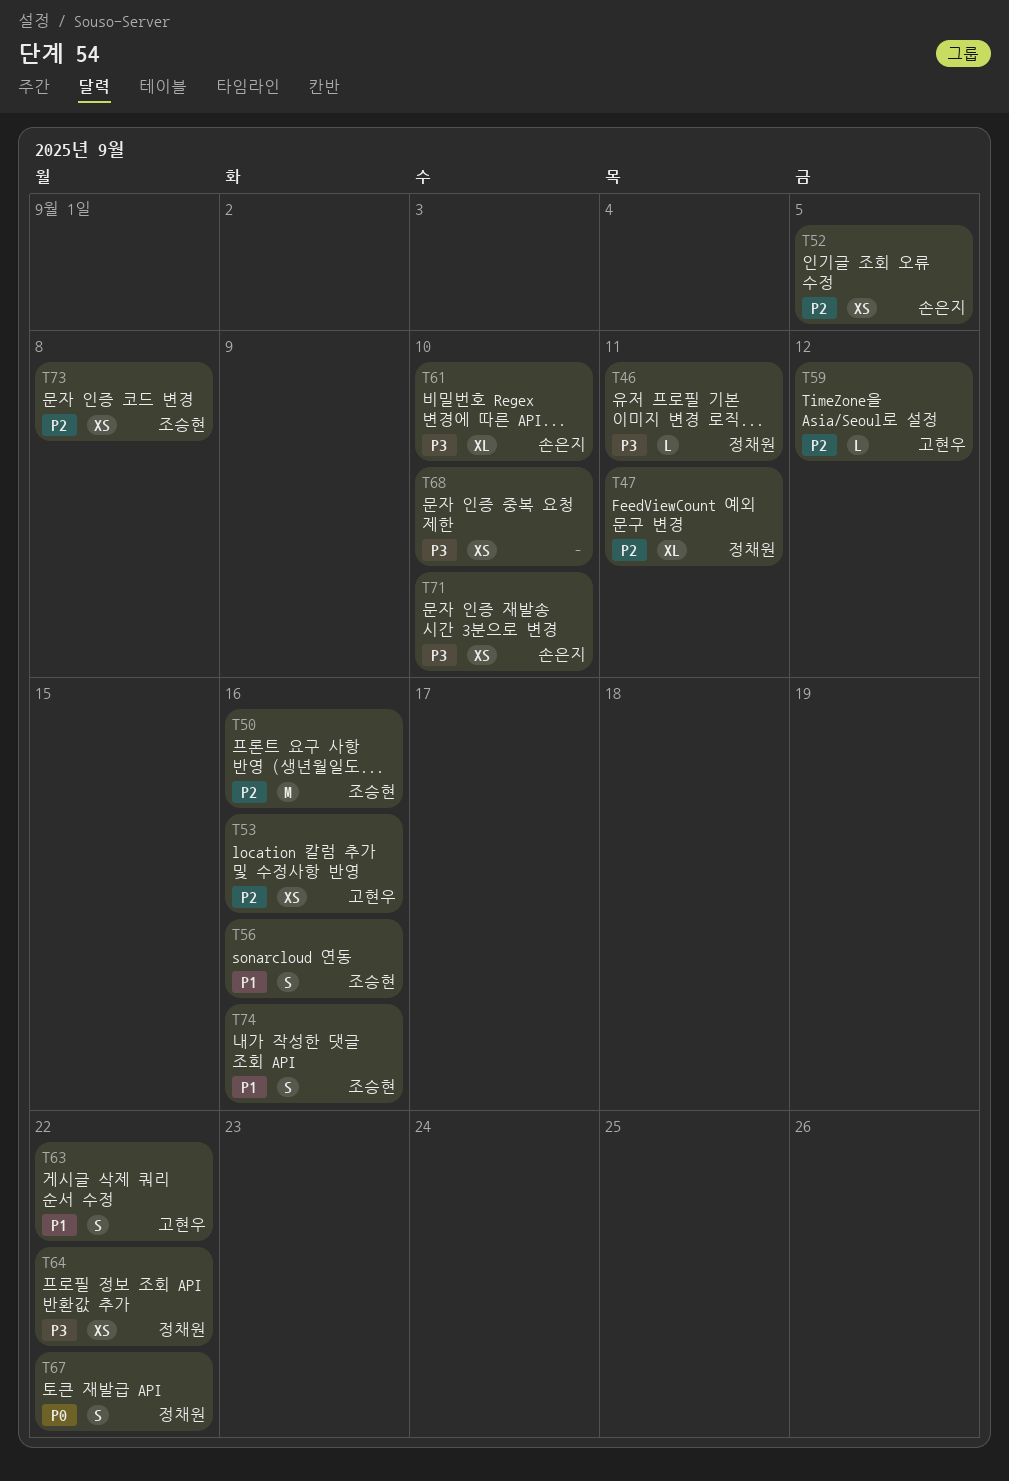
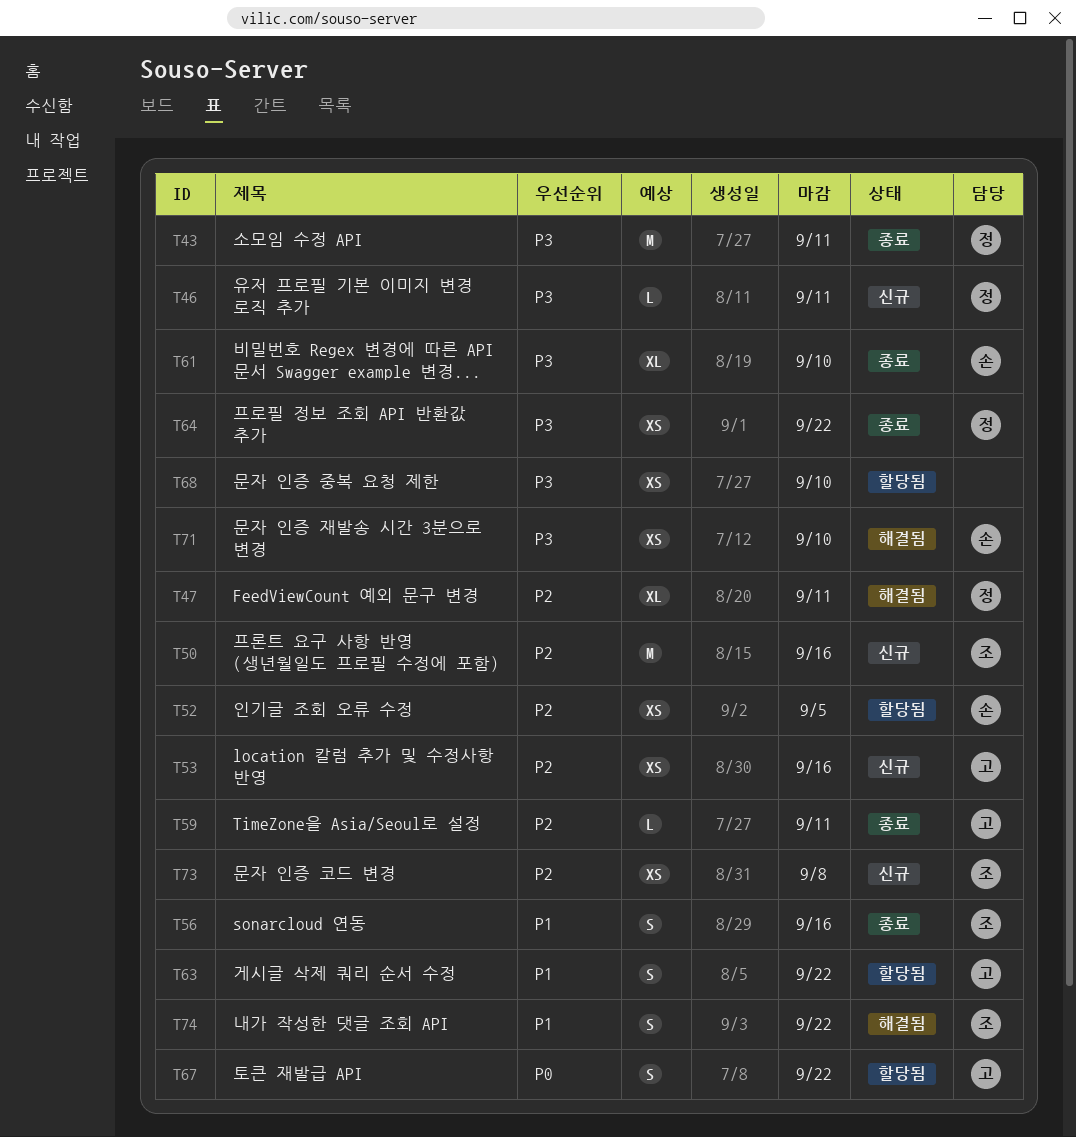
T43: none -> present
T59, due: Sep 12 -> Sep 11
T67, owner: 정채원 -> 고현우
T74, due: Sep 16 -> Sep 22

